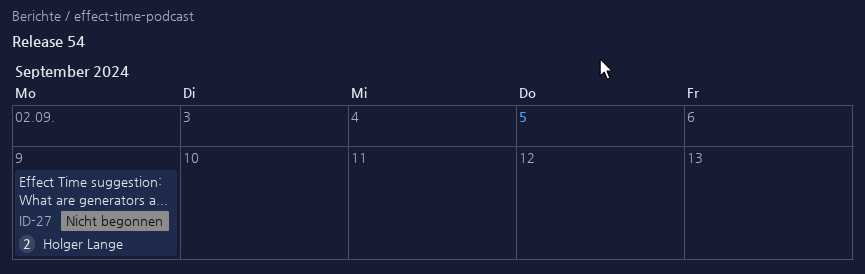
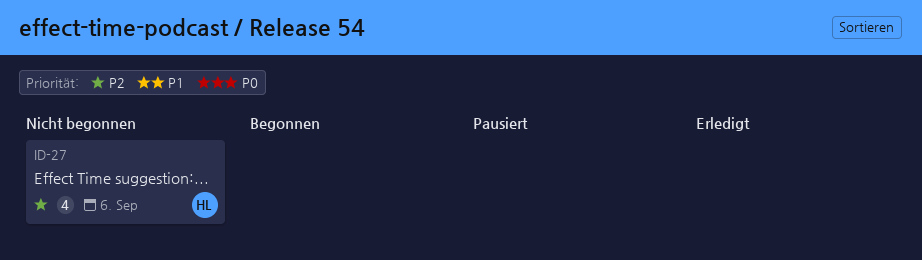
ID-27, estimate: 2 -> 4
ID-27, due: Sep 9 -> Sep 6

